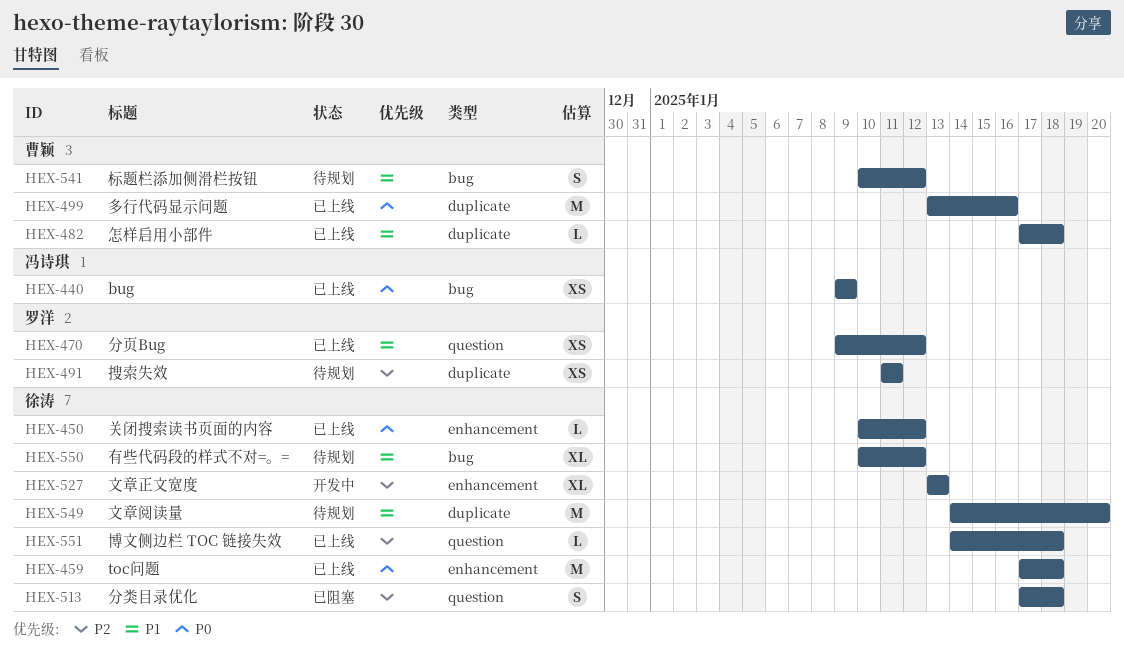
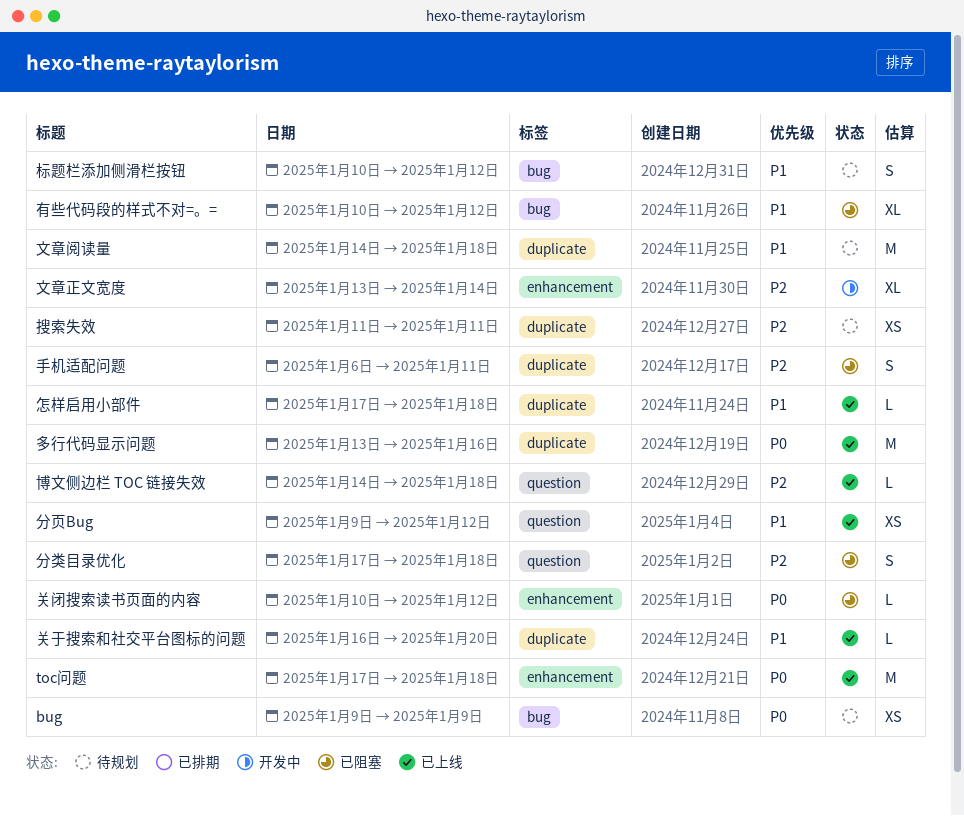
bug, status: 已上线 -> 待规划
关于搜索和社交平台图标的问题: none -> present
关闭搜索读书页面的内容, status: 已上线 -> 已阻塞
手机适配问题: none -> present
文章正文宽度, due: Jan 13 -> Jan 14
文章阅读量, due: Jan 20 -> Jan 18
有些代码段的样式不对=。=, status: 待规划 -> 已阻塞

